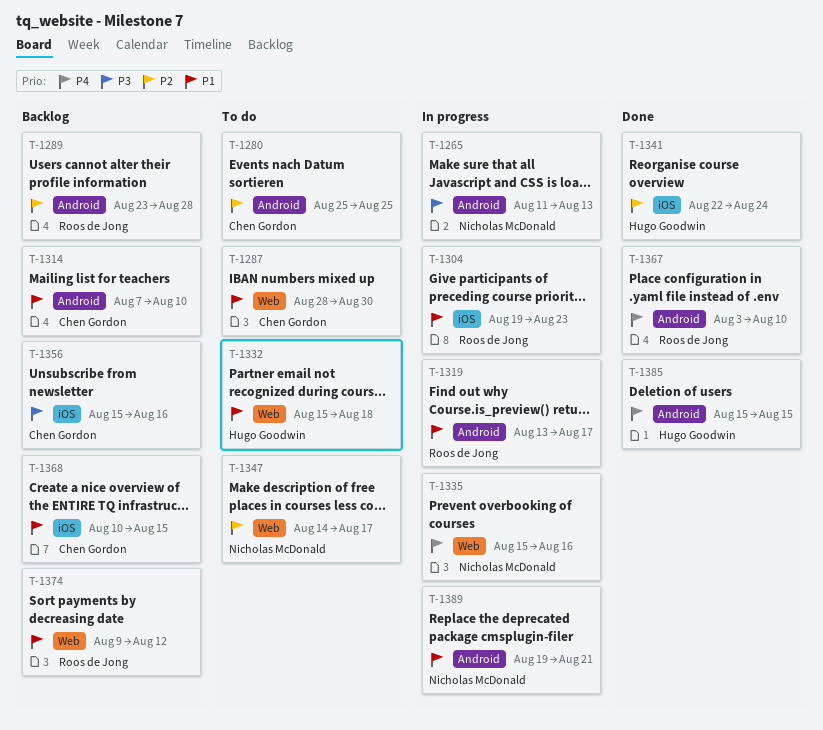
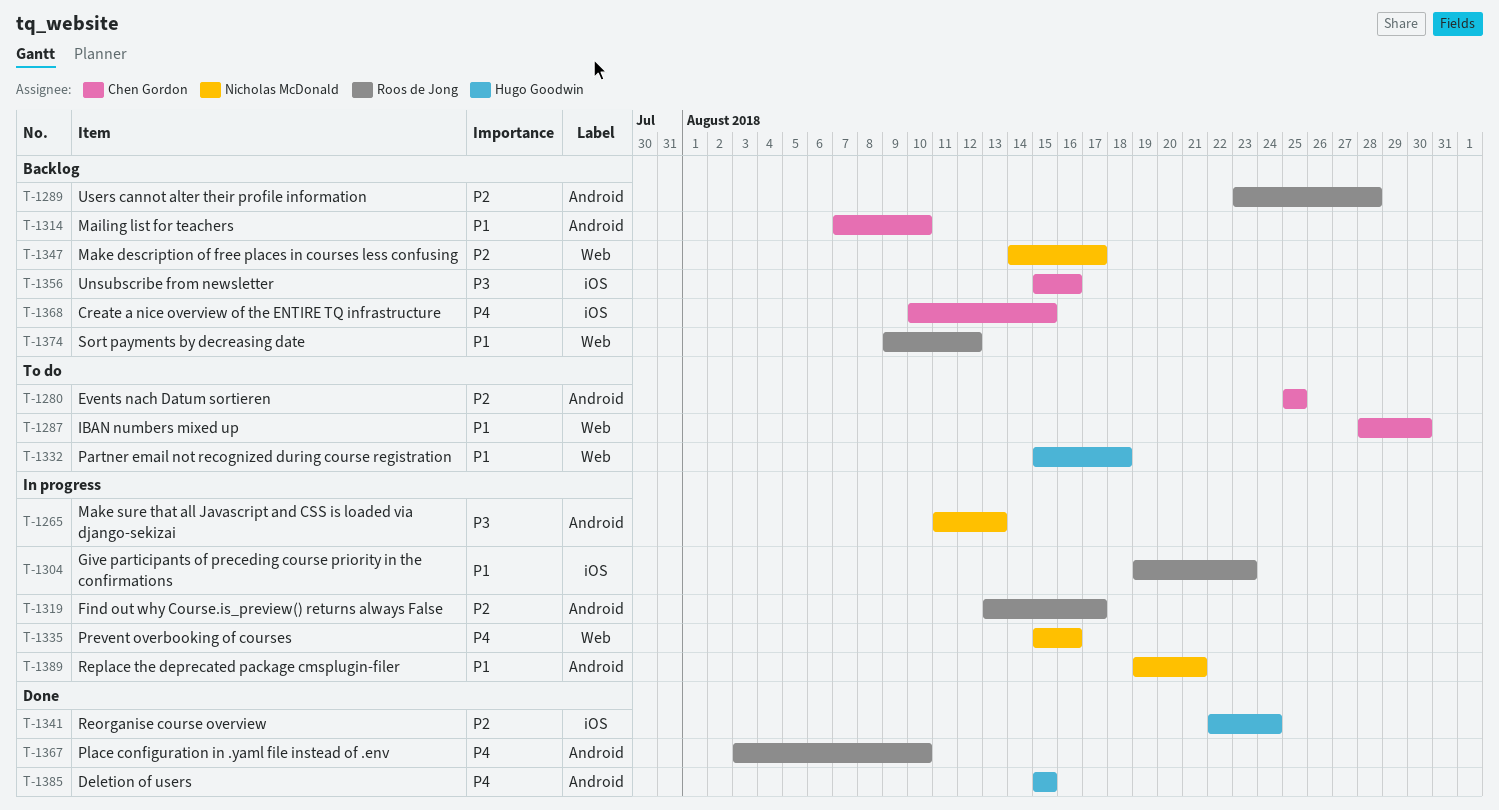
T-1319, priority: P1 -> P2
T-1347, status: To do -> Backlog
T-1368, priority: P1 -> P4

